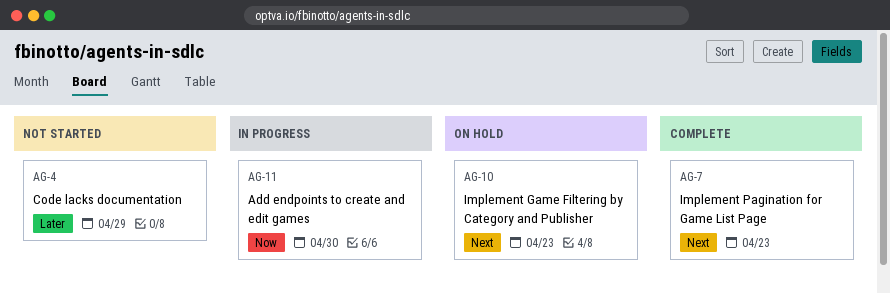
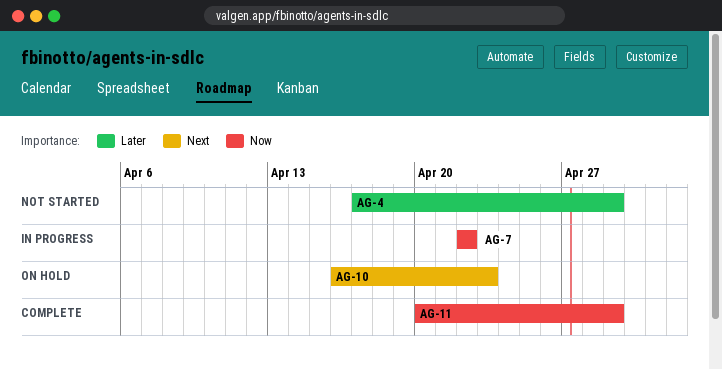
AG-7, status: Complete -> In progress
AG-7, priority: Next -> Now
AG-7, due: Apr 23 -> Apr 22
AG-11, status: In progress -> Complete
AG-11, due: Apr 30 -> Apr 29

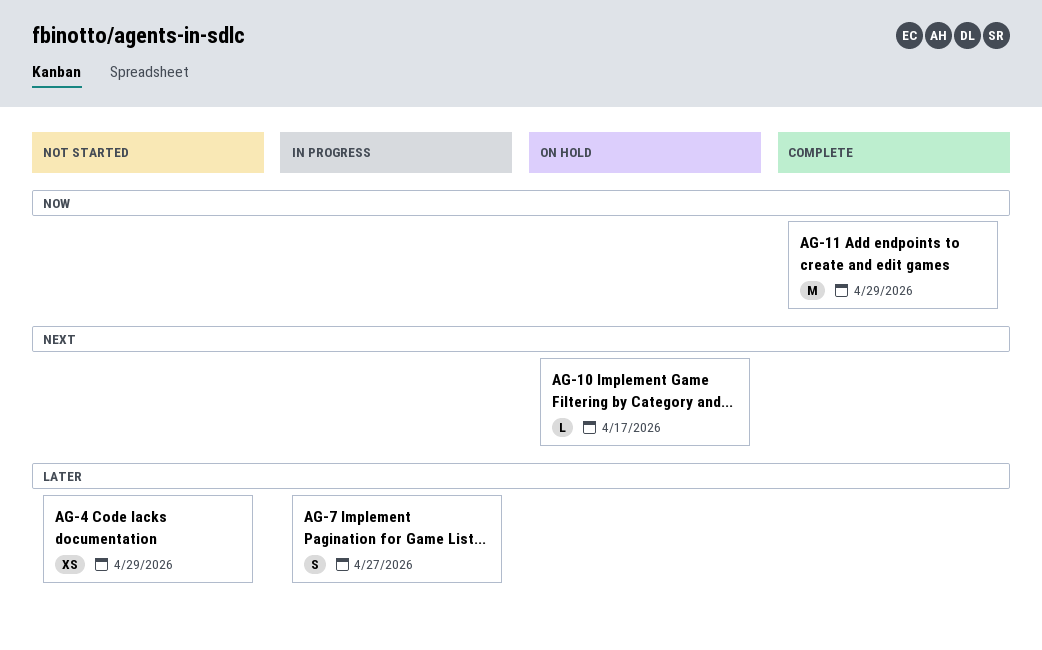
AG-7, priority: Now -> Later
AG-7, due: Apr 22 -> Apr 27
AG-10, due: Apr 23 -> Apr 17

